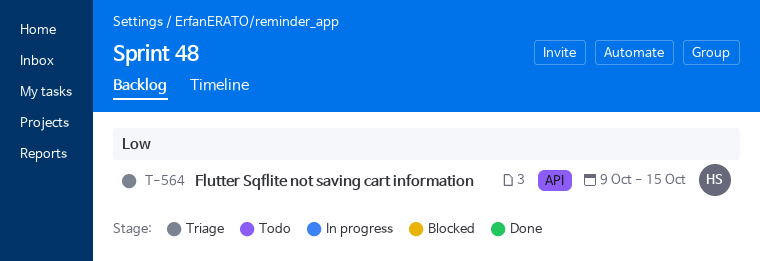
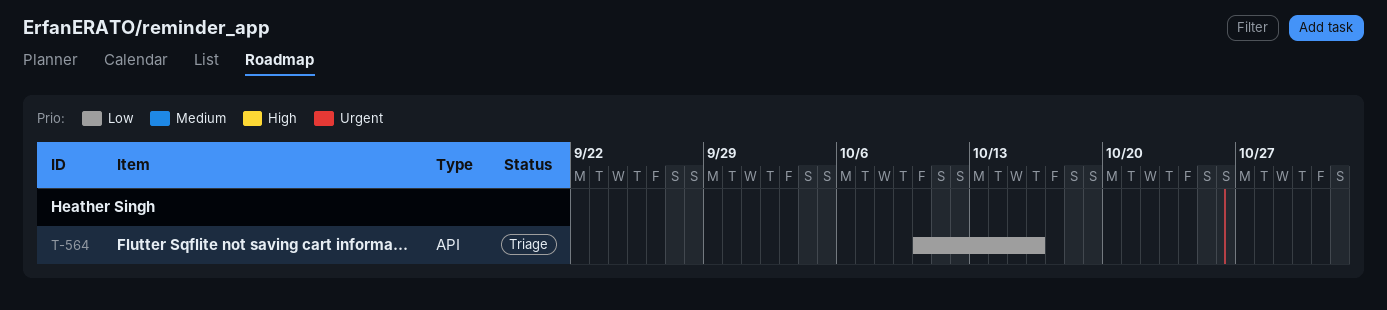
T-564, start: Oct 9 -> Oct 10
T-564, due: Oct 15 -> Oct 16

